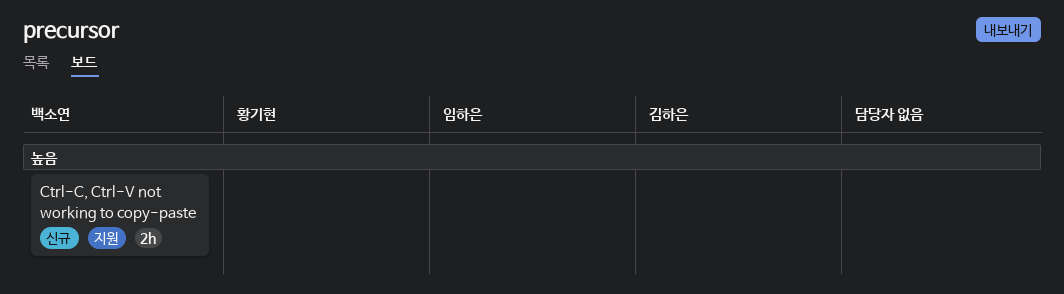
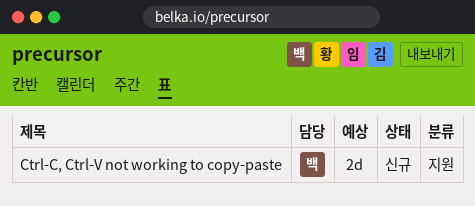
Ctrl-C, Ctrl-V not working to copy-paste, estimate: 2h -> 2d

